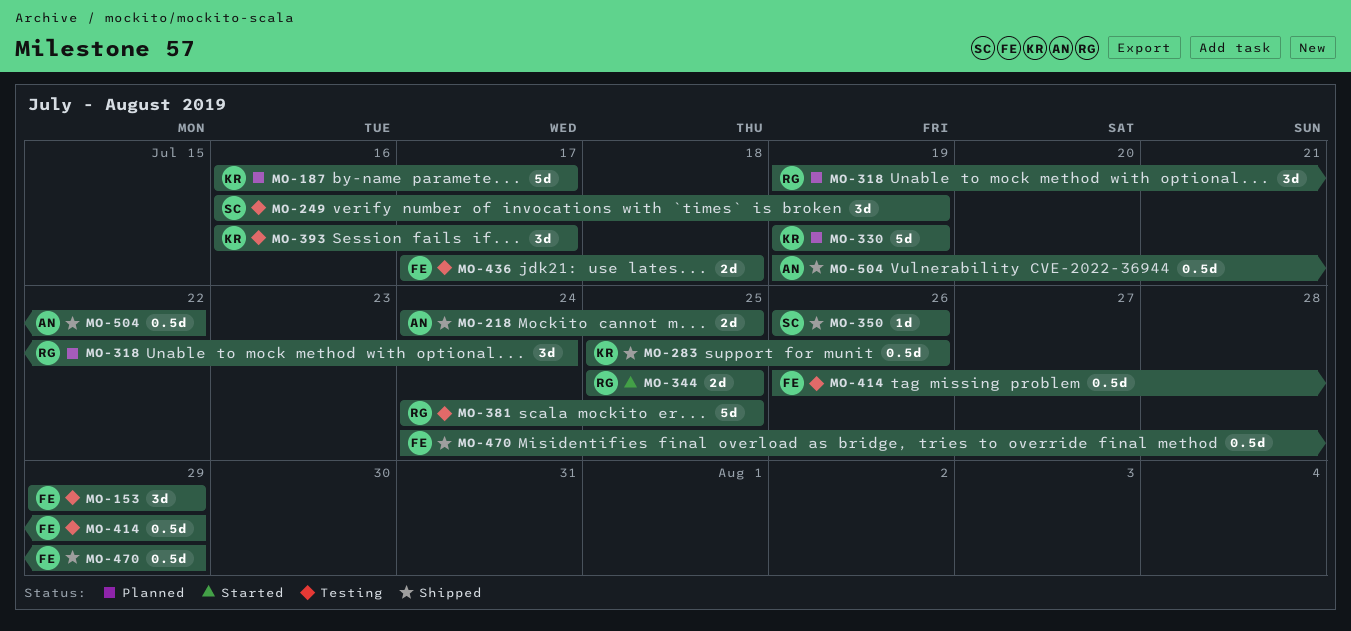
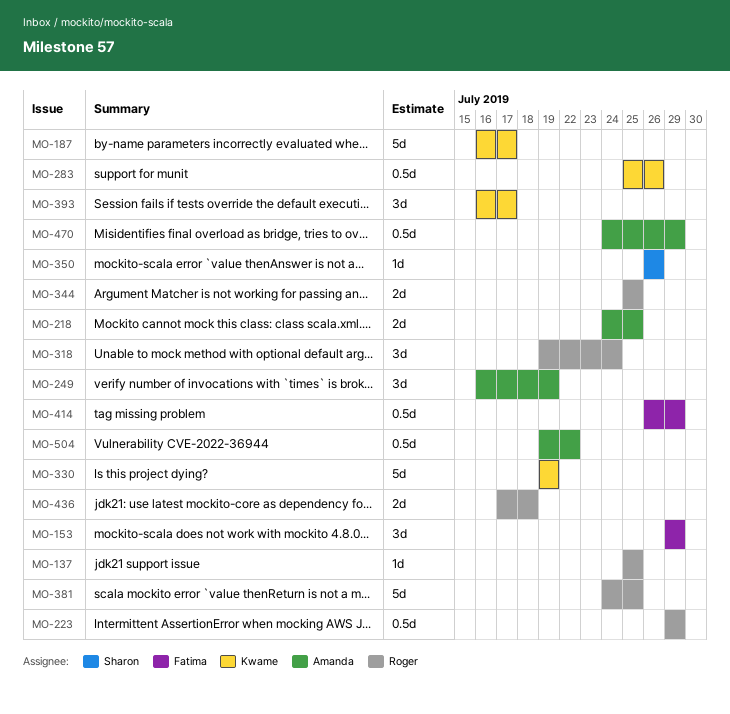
MO-137: none -> present
MO-223: none -> present
MO-249, owner: Sharon -> Amanda
MO-436, owner: Fatima -> Roger
MO-470, owner: Fatima -> Amanda

